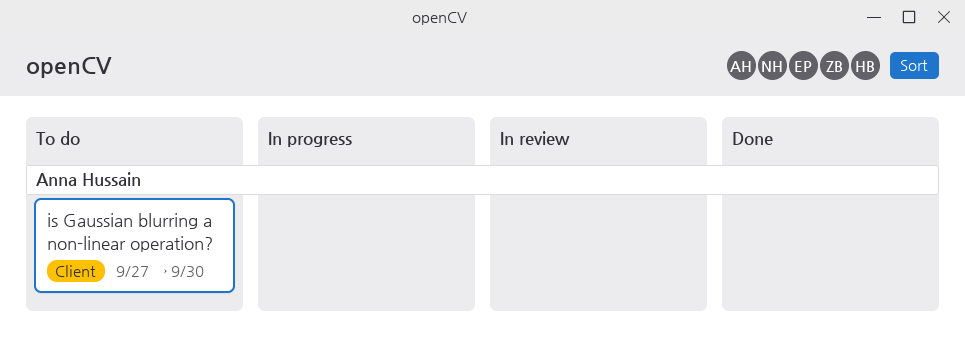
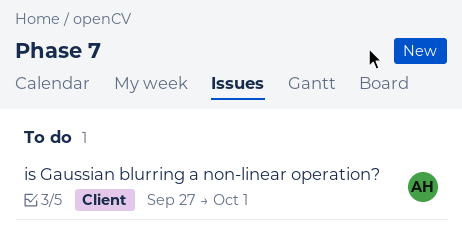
is Gaussian blurring a non-linear operation?, due: Sep 30 -> Oct 1

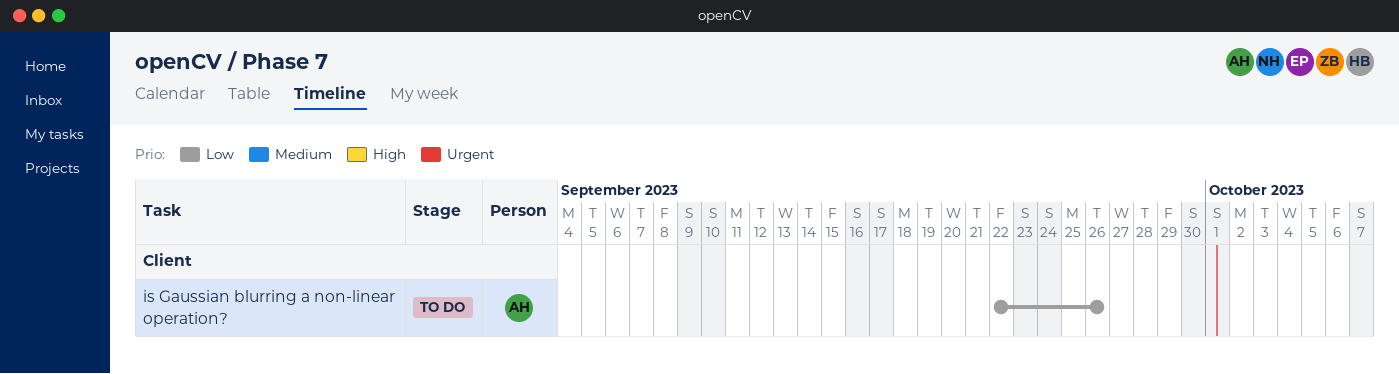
is Gaussian blurring a non-linear operation?, start: Sep 27 -> Sep 22
is Gaussian blurring a non-linear operation?, due: Oct 1 -> Sep 26

